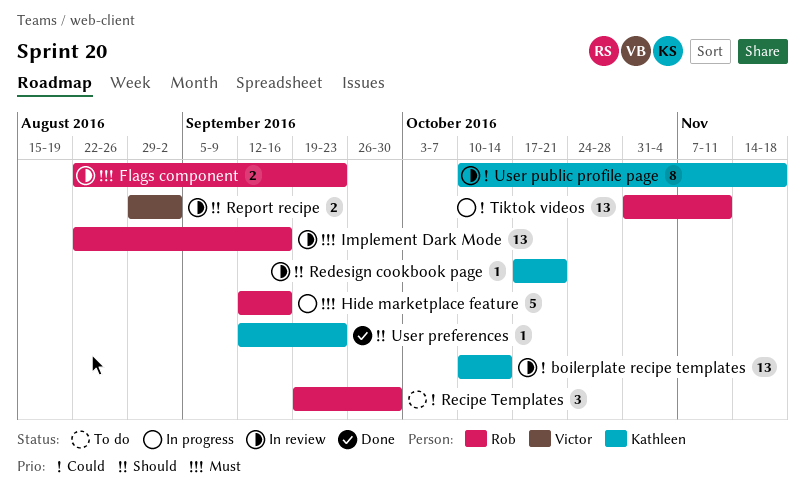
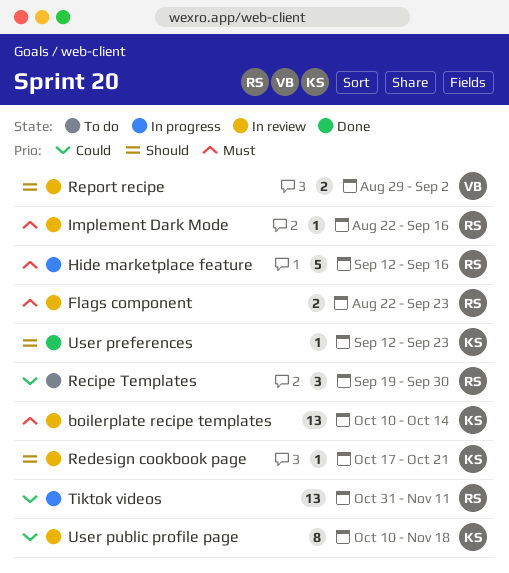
boilerplate recipe templates, priority: Could -> Must
Implement Dark Mode, estimate: 13 -> 1

